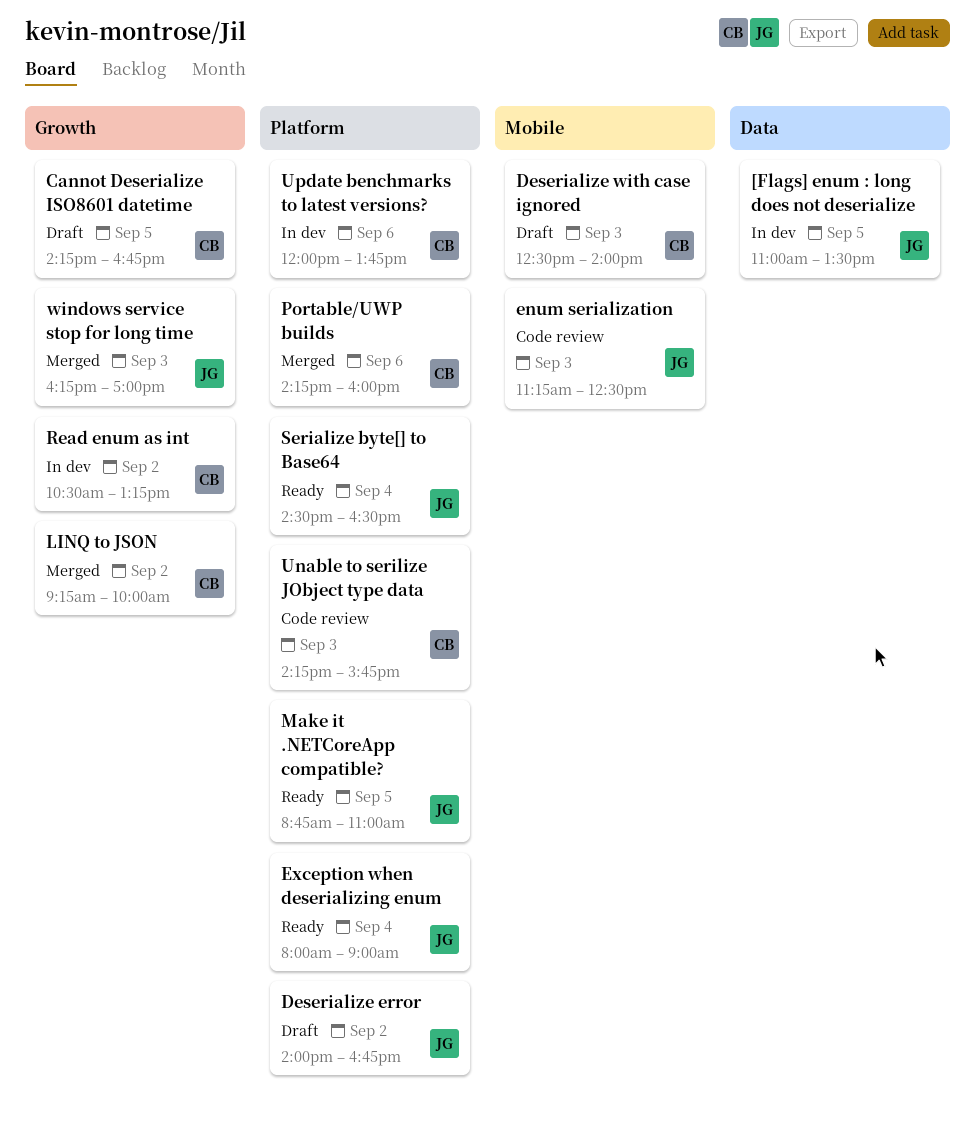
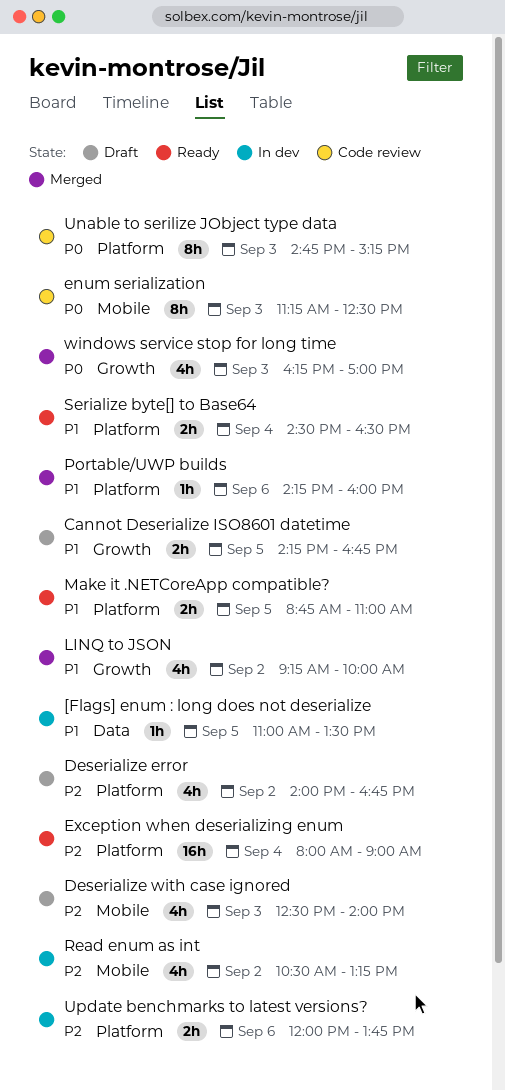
Read enum as int, label: Growth -> Mobile
Unable to serilize JObject type data, begins: 14:15 -> 14:45
Unable to serilize JObject type data, ends: 15:45 -> 15:15

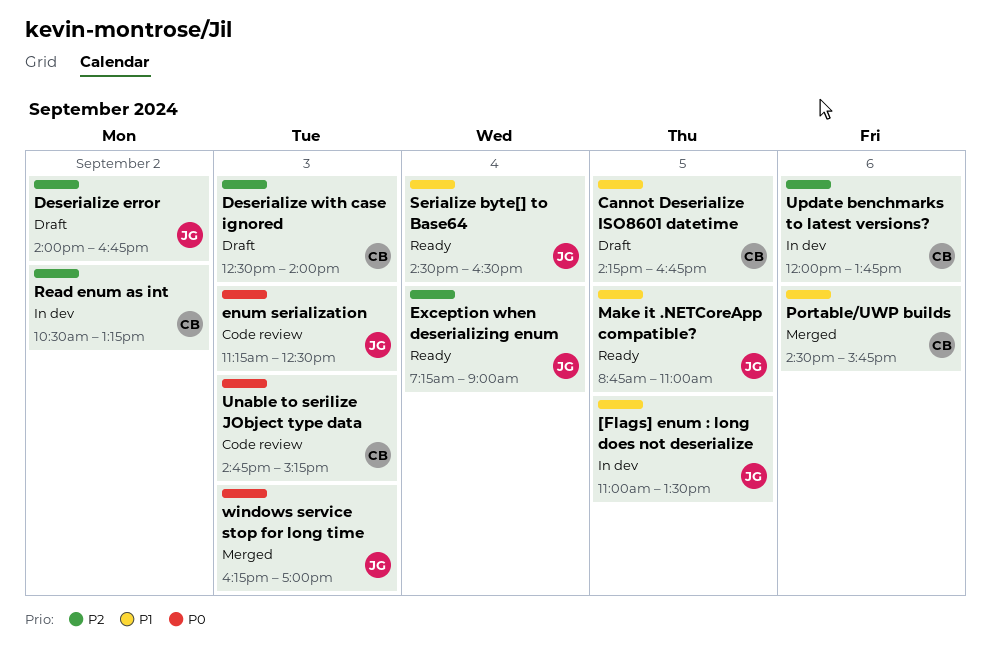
Exception when deserializing enum, begins: 08:00 -> 07:15
LINQ to JSON: present -> none
Portable/UWP builds, begins: 14:15 -> 14:30
Portable/UWP builds, ends: 16:00 -> 15:45

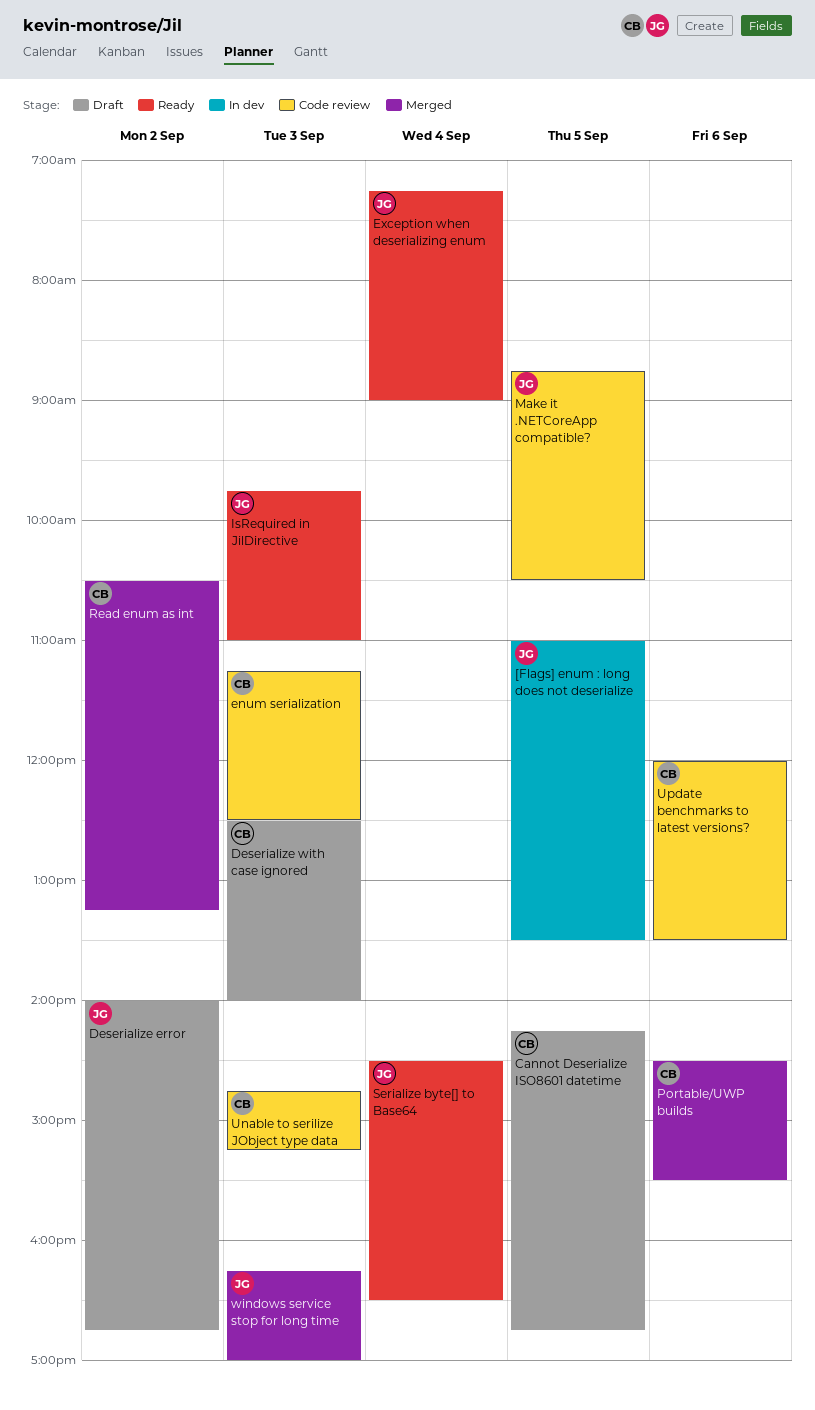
enum serialization, owner: JG -> CB
IsRequired in JilDirective: none -> present
Make it .NETCoreApp compatible?, status: Ready -> Code review
Make it .NETCoreApp compatible?, ends: 11:00 -> 10:30
Portable/UWP builds, ends: 15:45 -> 15:30
Read enum as int, status: In dev -> Merged
Update benchmarks to latest versions?, status: In dev -> Code review
Update benchmarks to latest versions?, ends: 13:45 -> 13:30

